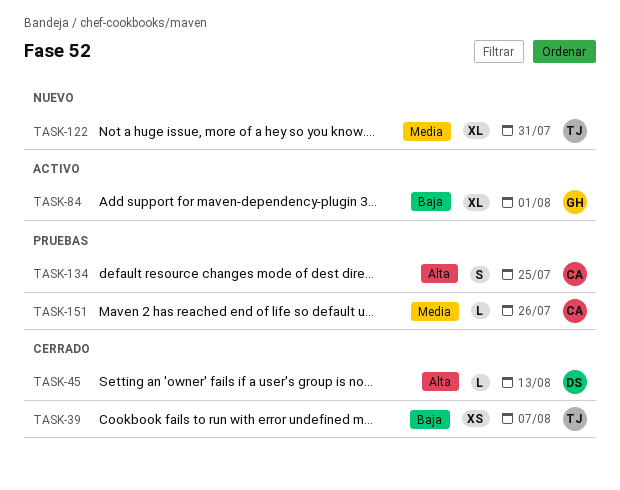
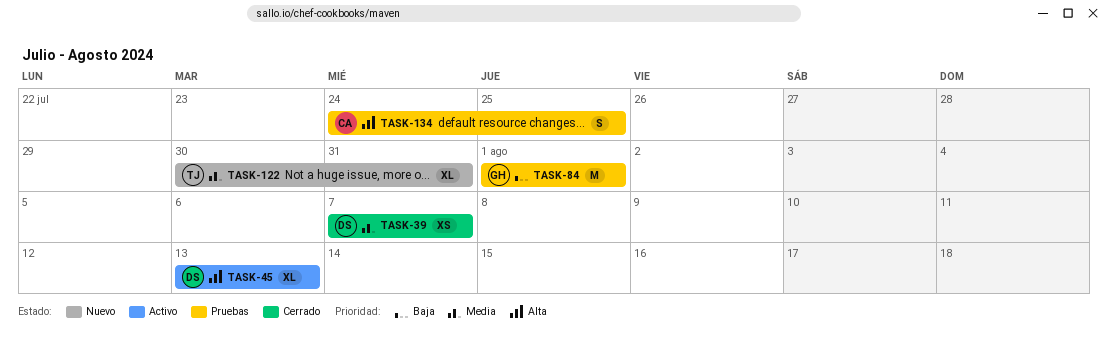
TASK-39, owner: TJ -> DS
TASK-39, priority: Baja -> Media
TASK-45, status: Cerrado -> Activo
TASK-45, estimate: L -> XL
TASK-84, status: Activo -> Pruebas
TASK-84, estimate: XL -> M
TASK-151: present -> none

